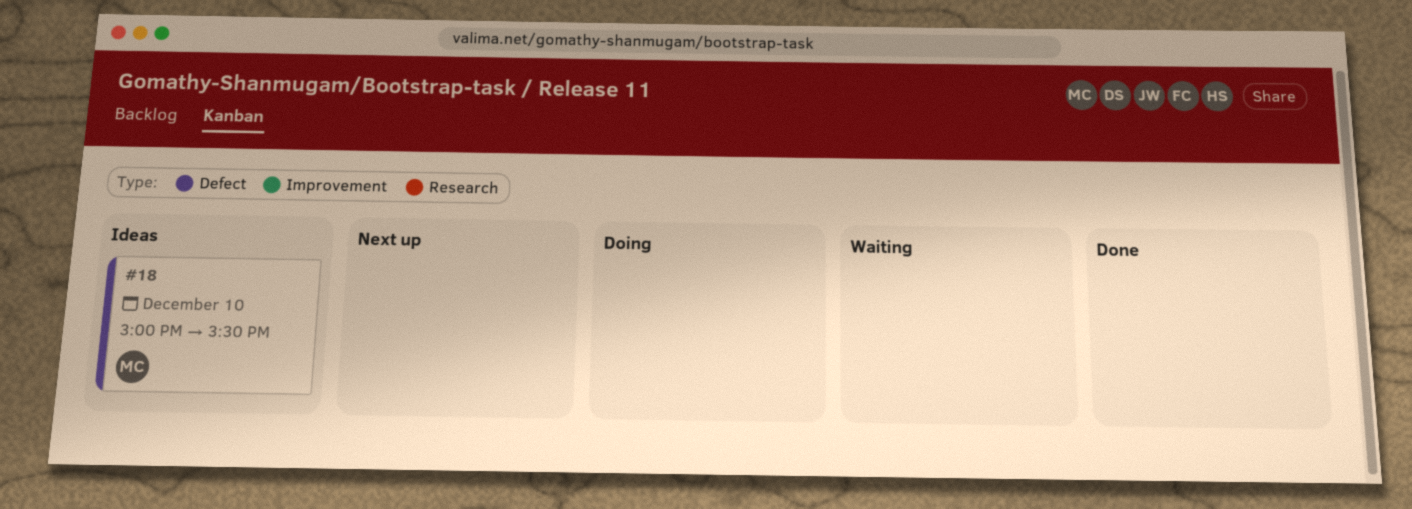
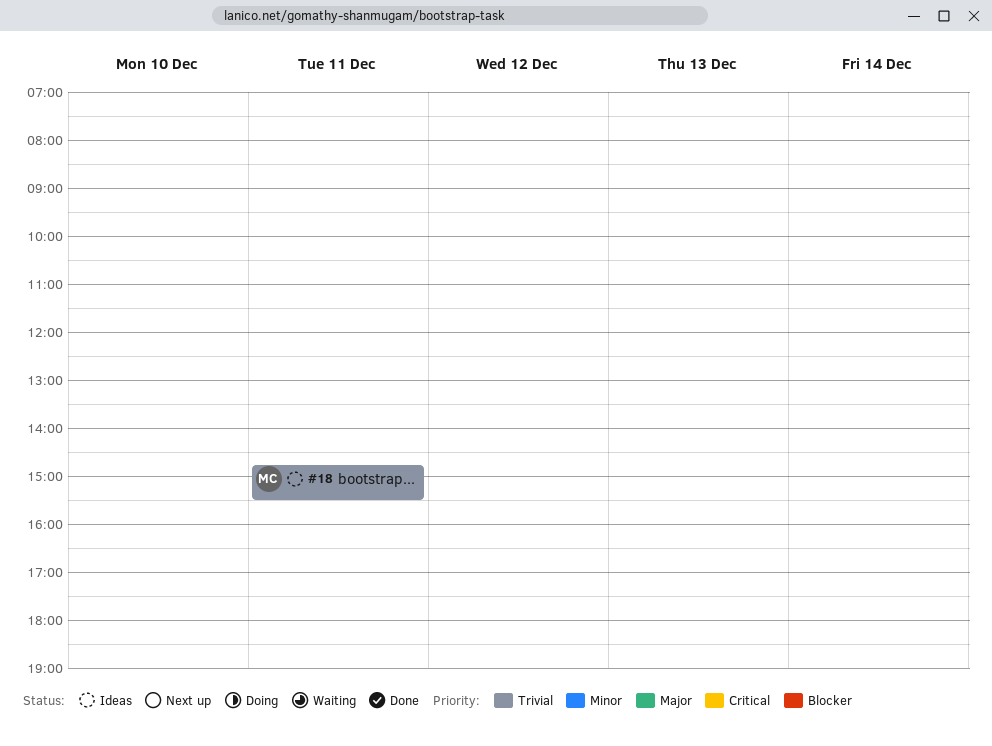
#18, day: Dec 10 -> Dec 11
#18, begins: 15:00 -> 14:45

